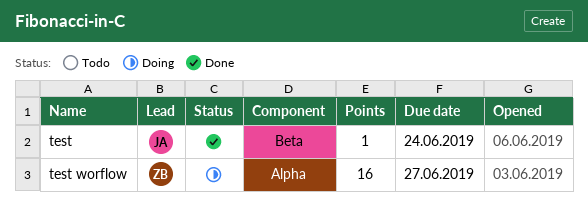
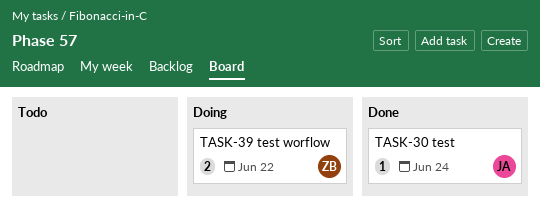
test worflow, estimate: 16 -> 2
test worflow, due: Jun 27 -> Jun 22

